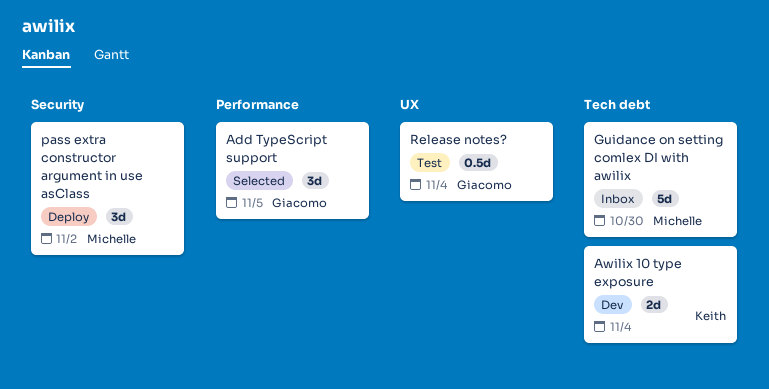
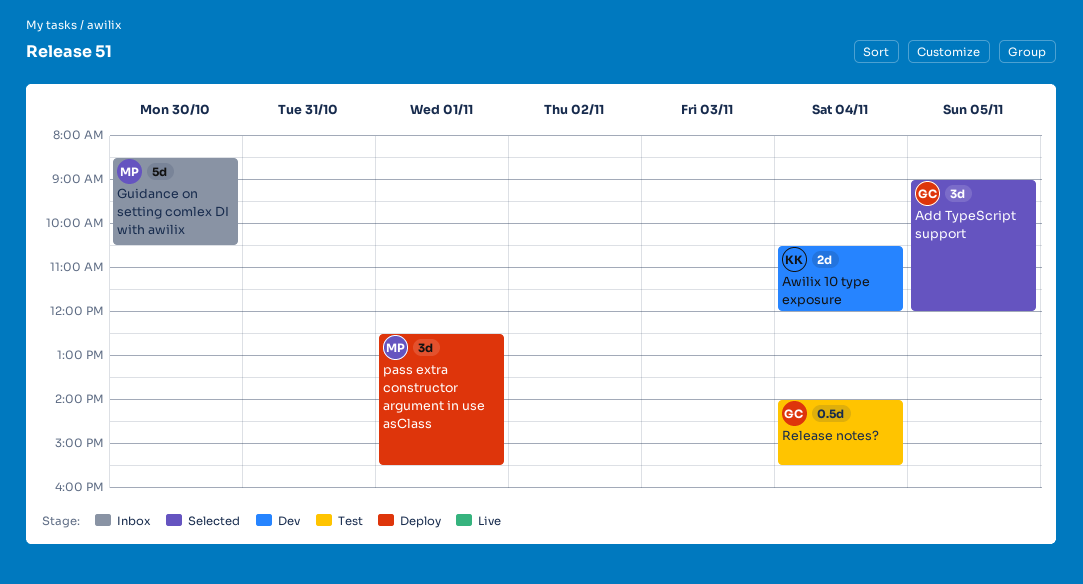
pass extra constructor argument in use asClass, day: Nov 2 -> Nov 1

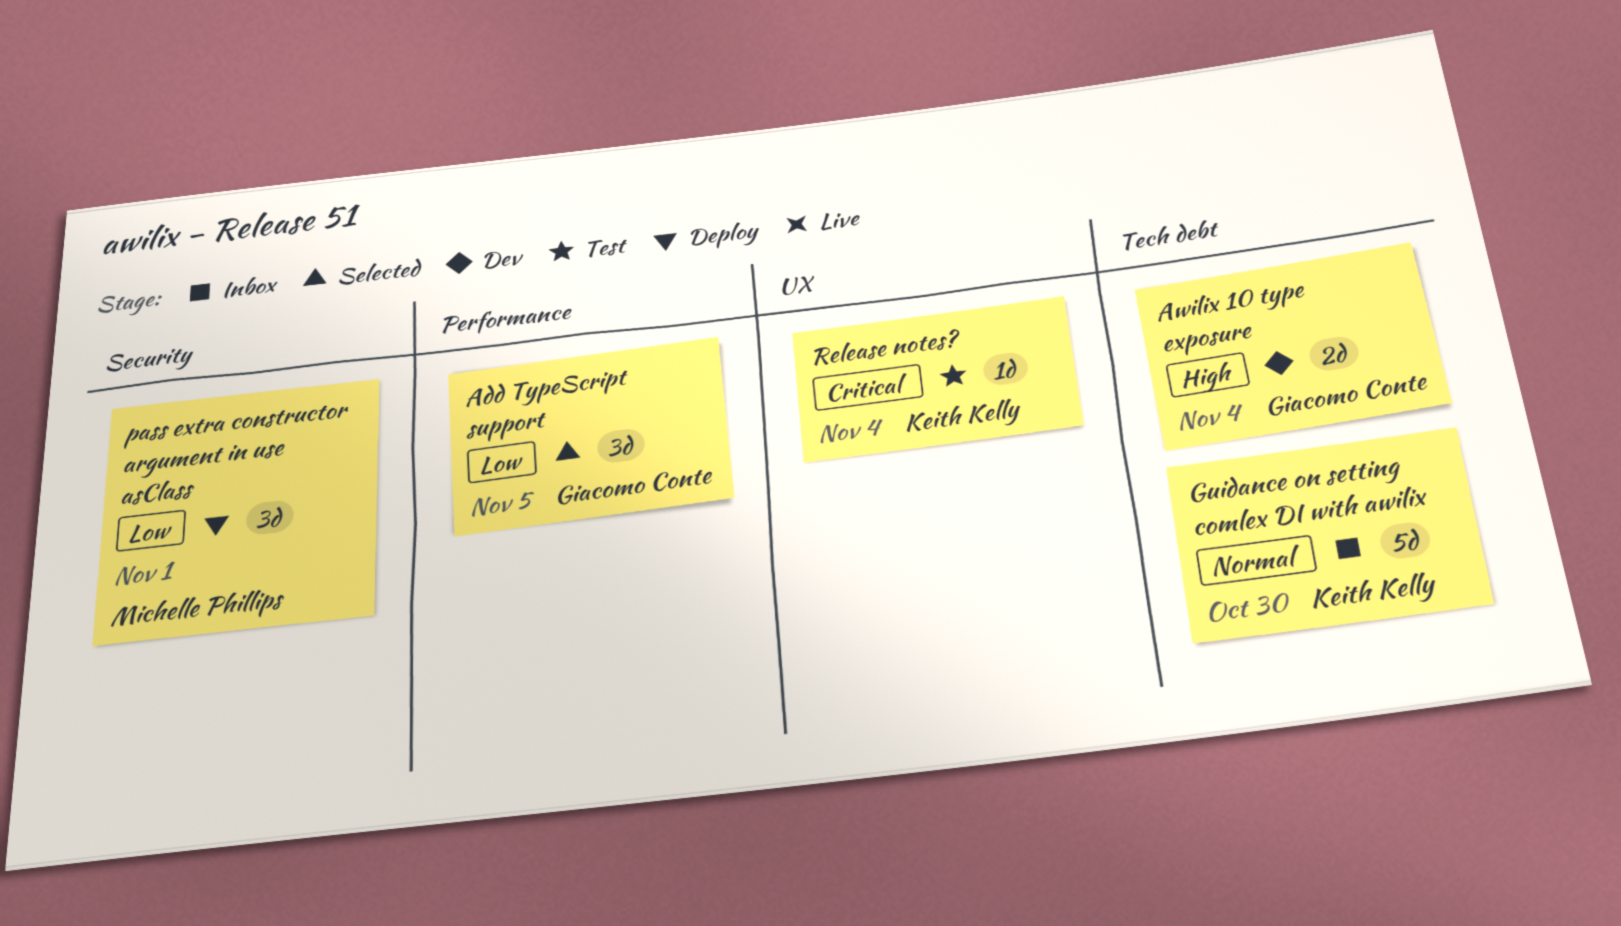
Awilix 10 type exposure, owner: Keith Kelly -> Giacomo Conte
Guidance on setting comlex DI with awilix, owner: Michelle Phillips -> Keith Kelly
Release notes?, owner: Giacomo Conte -> Keith Kelly
Release notes?, estimate: 0.5d -> 1d

